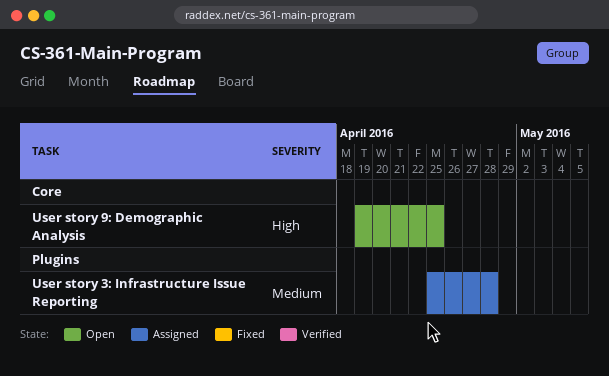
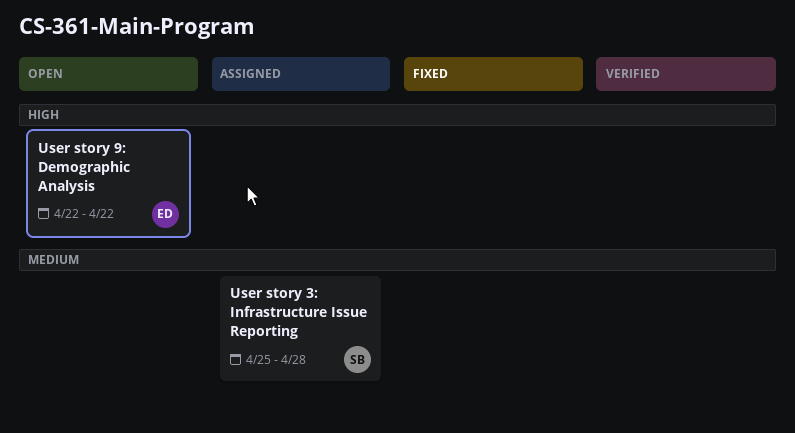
User story 9: Demographic Analysis, start: Apr 19 -> Apr 22
User story 9: Demographic Analysis, due: Apr 25 -> Apr 22

